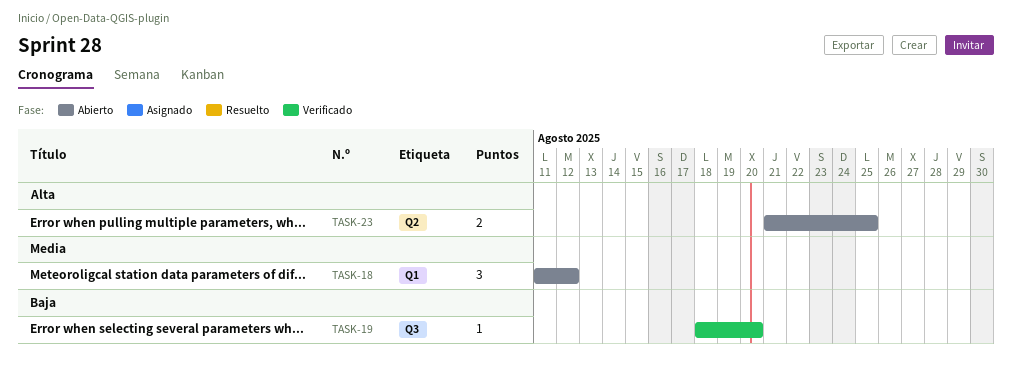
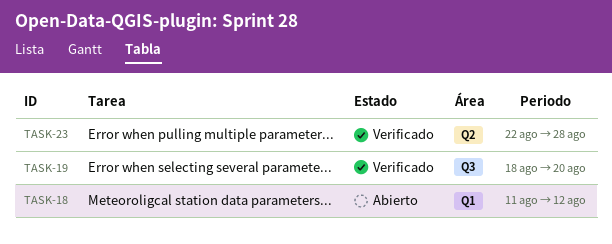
TASK-23, status: Abierto -> Verificado
TASK-23, start: Aug 21 -> Aug 22
TASK-23, due: Aug 25 -> Aug 28

